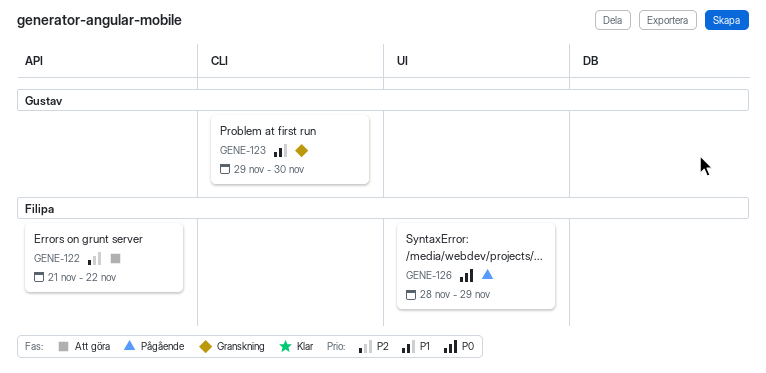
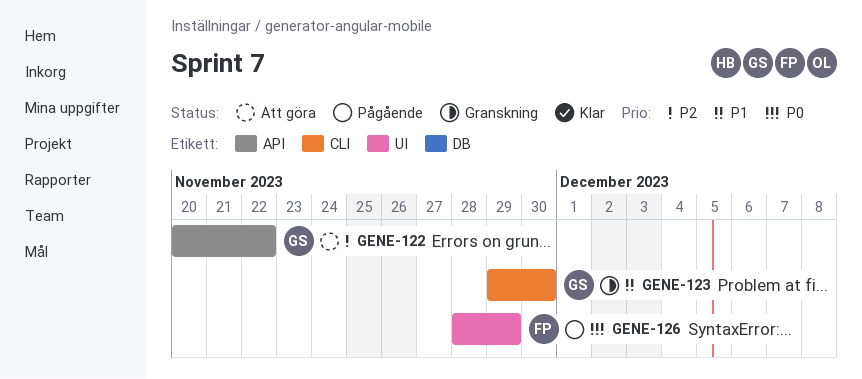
GENE-122, owner: Filipa -> Gustav
GENE-122, start: Nov 21 -> Nov 20

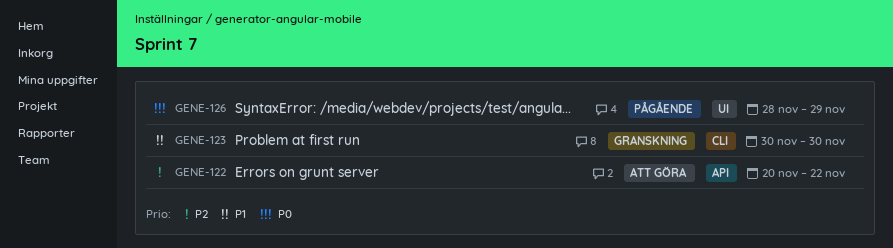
GENE-123, start: Nov 29 -> Nov 30

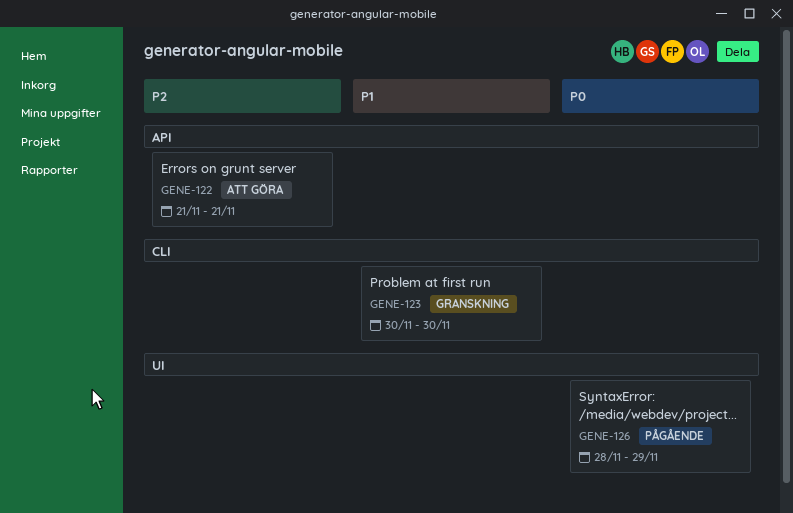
GENE-122, start: Nov 20 -> Nov 21
GENE-122, due: Nov 22 -> Nov 21

